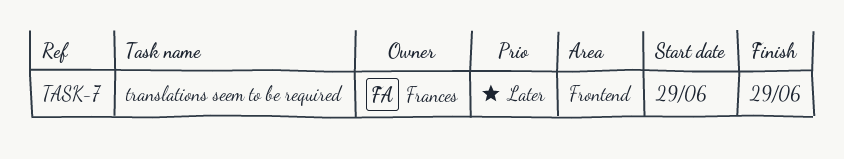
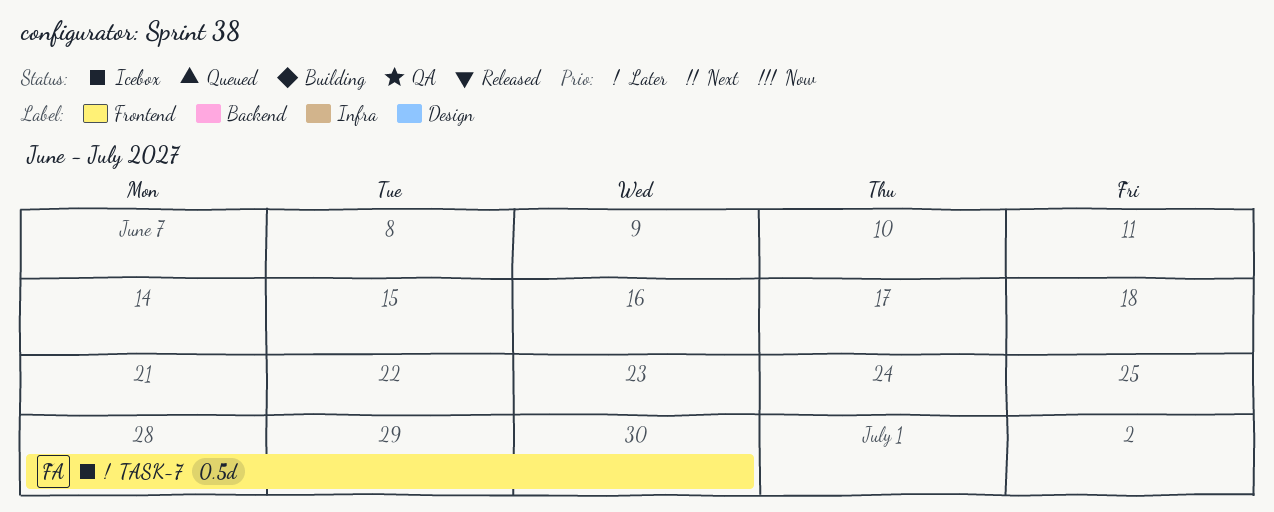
TASK-7, start: Jun 29 -> Jun 28
TASK-7, due: Jun 29 -> Jun 30

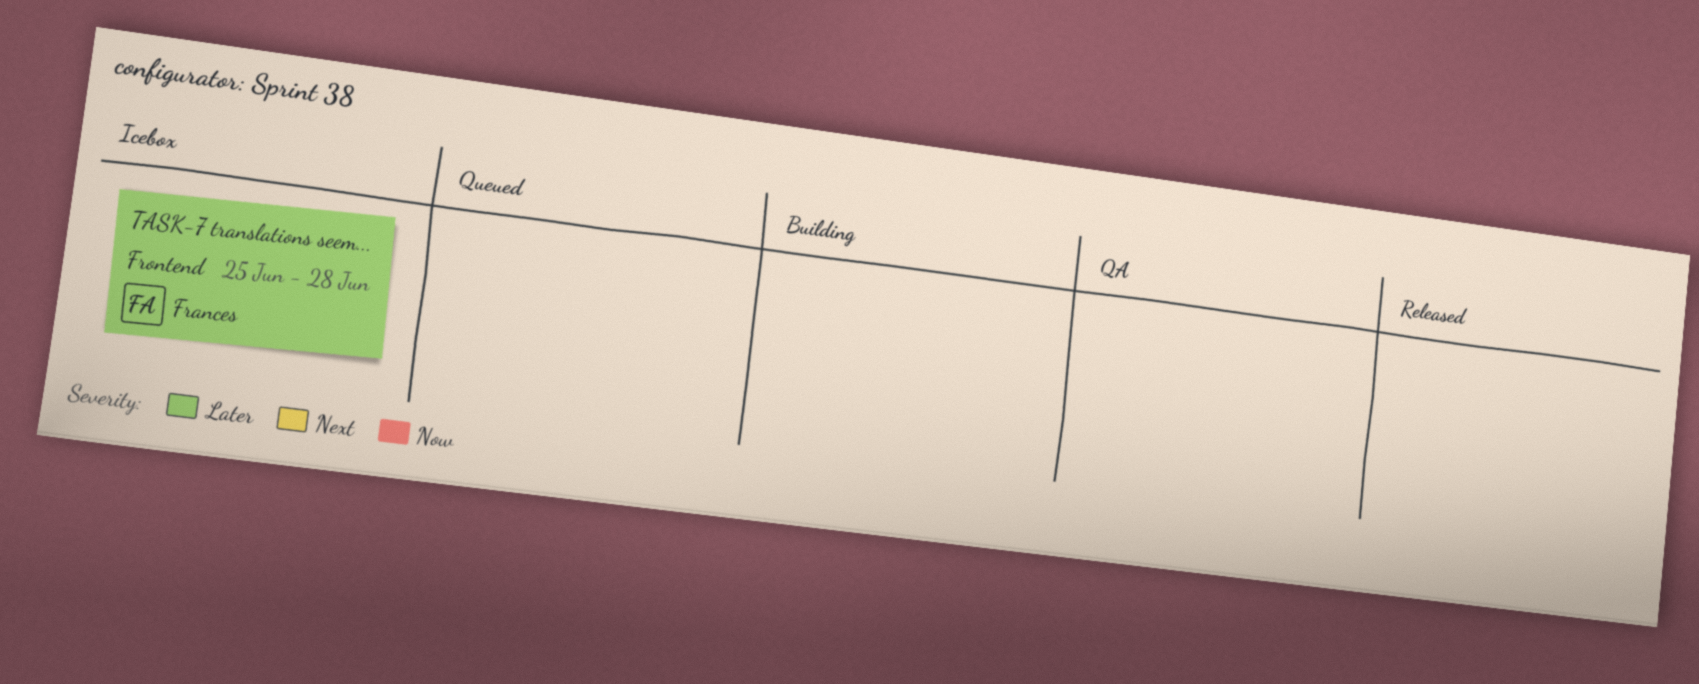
TASK-7, start: Jun 28 -> Jun 25
TASK-7, due: Jun 30 -> Jun 28

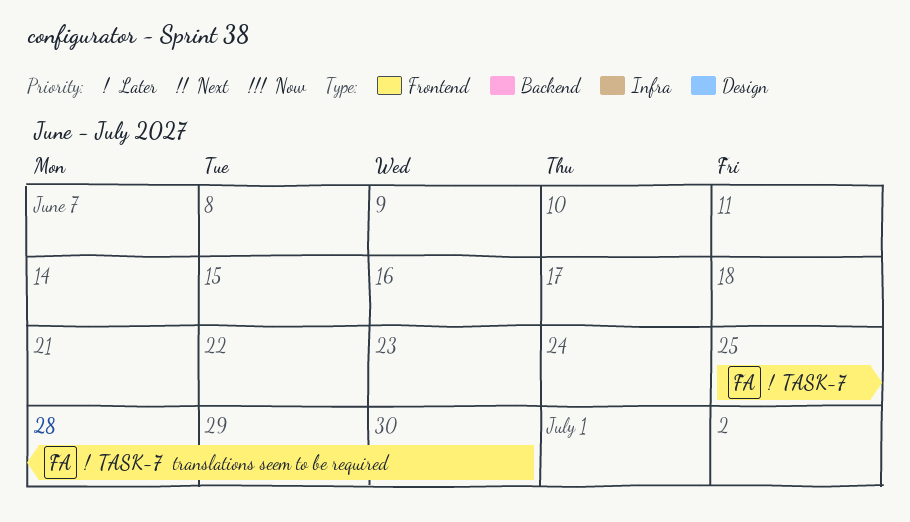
TASK-7, due: Jun 28 -> Jun 30

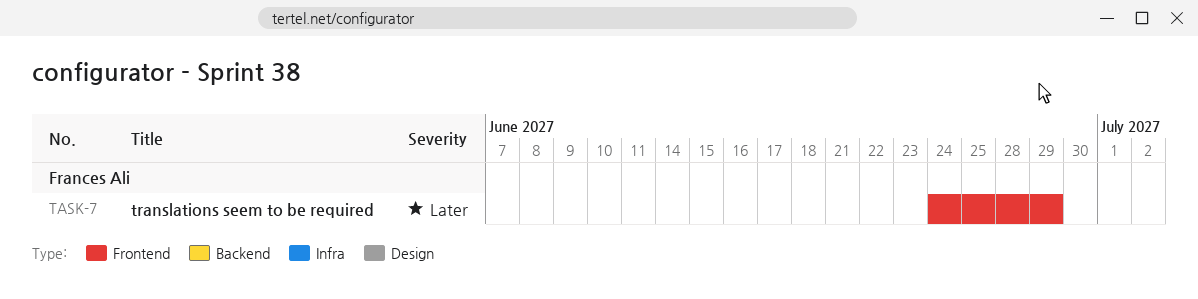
TASK-7, start: Jun 25 -> Jun 24
TASK-7, due: Jun 30 -> Jun 29

